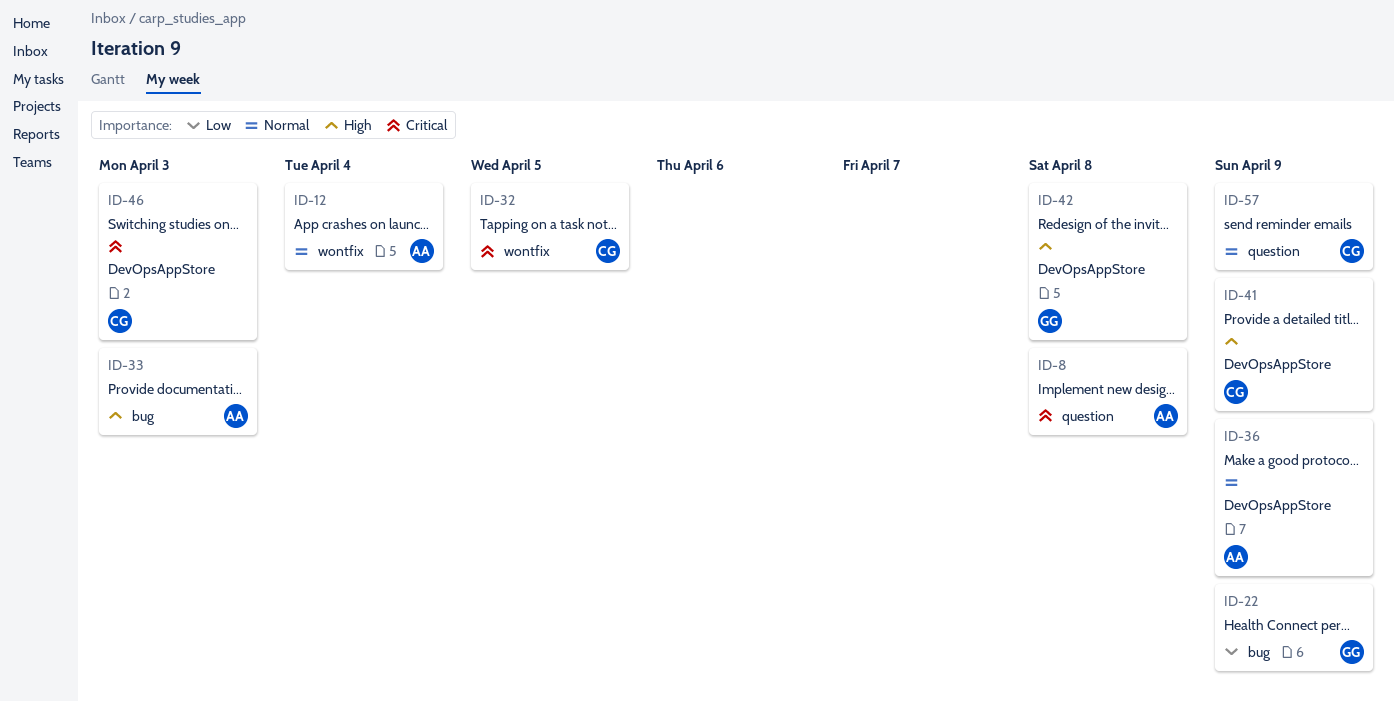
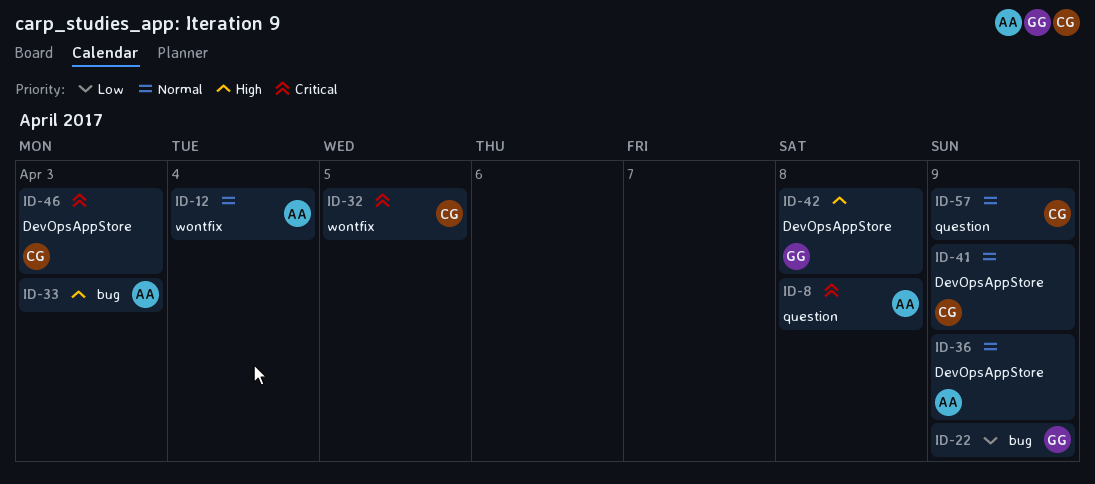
ID-41, priority: High -> Normal

